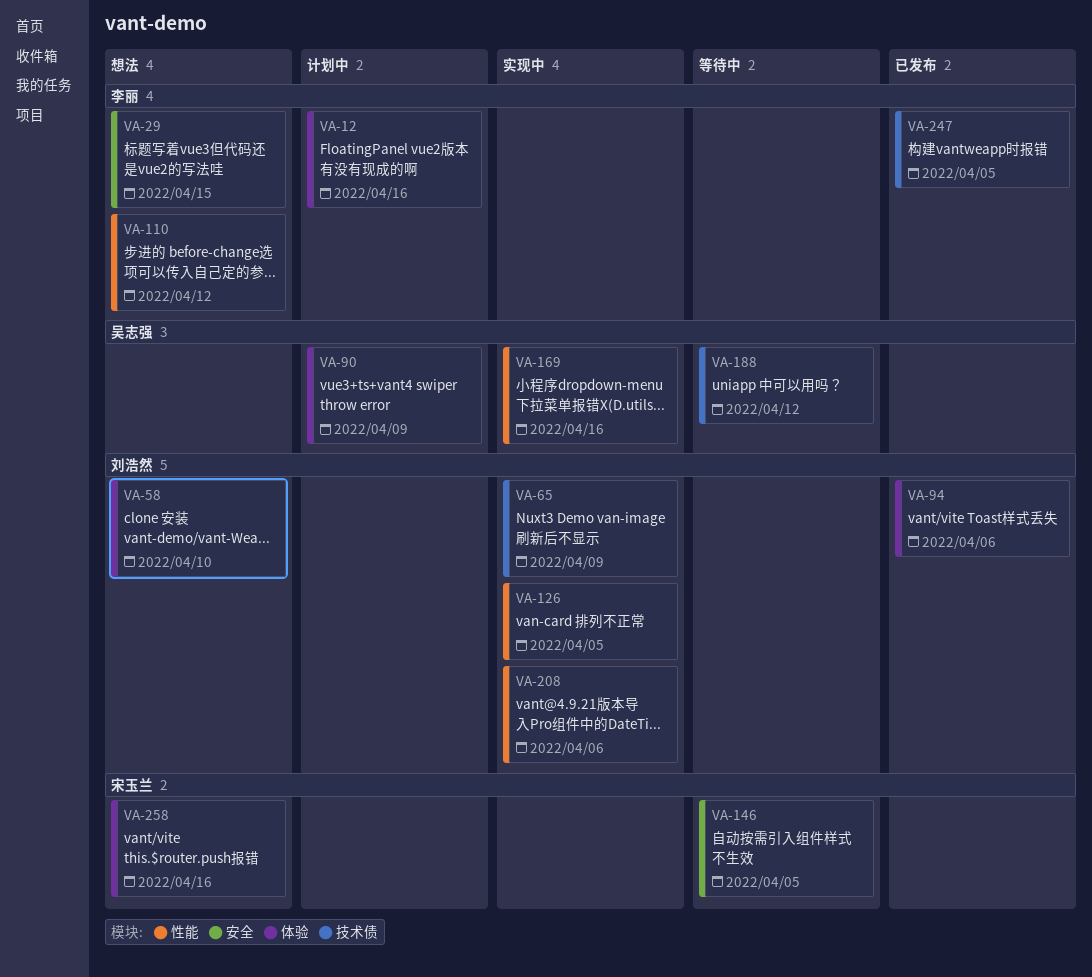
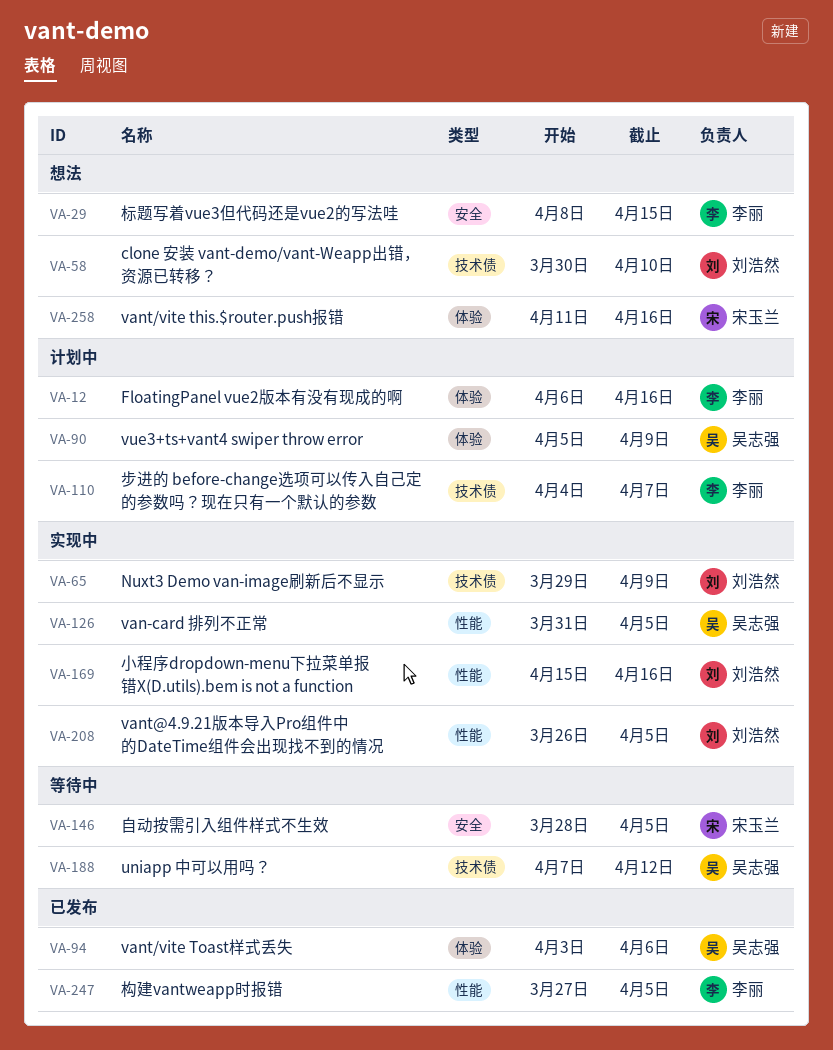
VA-58, label: 体验 -> 技术债
VA-94, owner: 刘浩然 -> 吴志强
VA-110, status: 想法 -> 计划中
VA-110, label: 性能 -> 技术债
VA-110, due: Apr 12 -> Apr 7
VA-126, owner: 刘浩然 -> 吴志强
VA-169, owner: 吴志强 -> 刘浩然
VA-208, due: Apr 6 -> Apr 5
VA-247, label: 技术债 -> 性能

